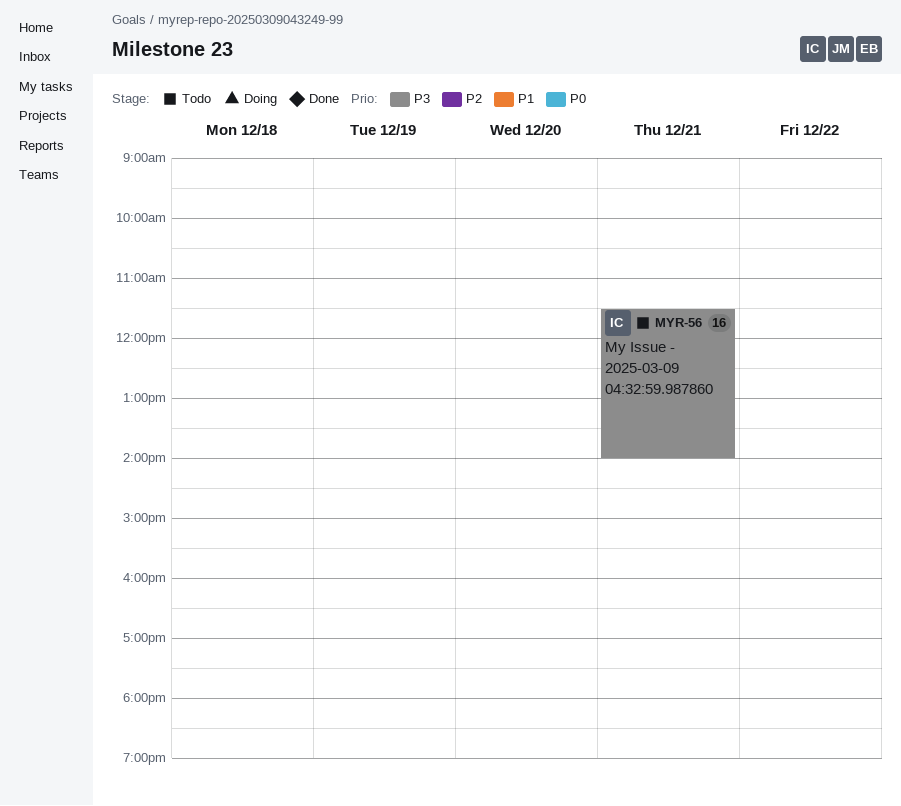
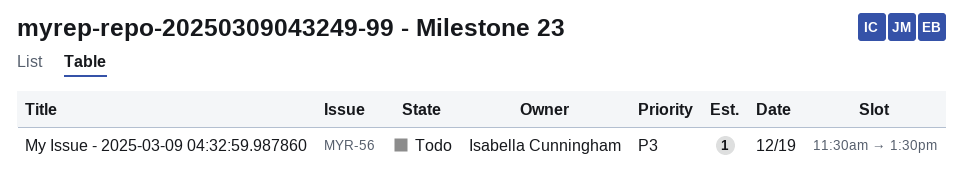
MYR-56, estimate: 16 -> 1
MYR-56, day: Dec 21 -> Dec 19
MYR-56, ends: 14:00 -> 13:30

